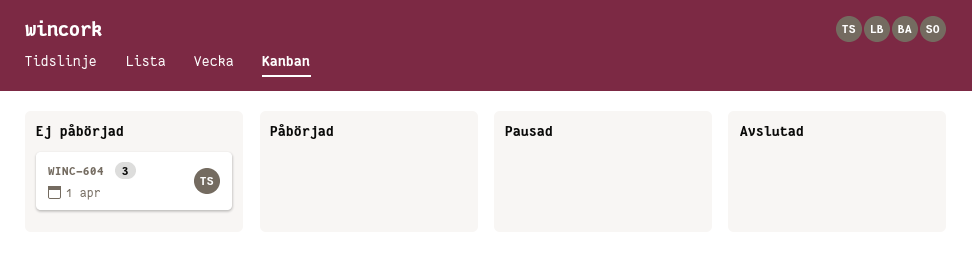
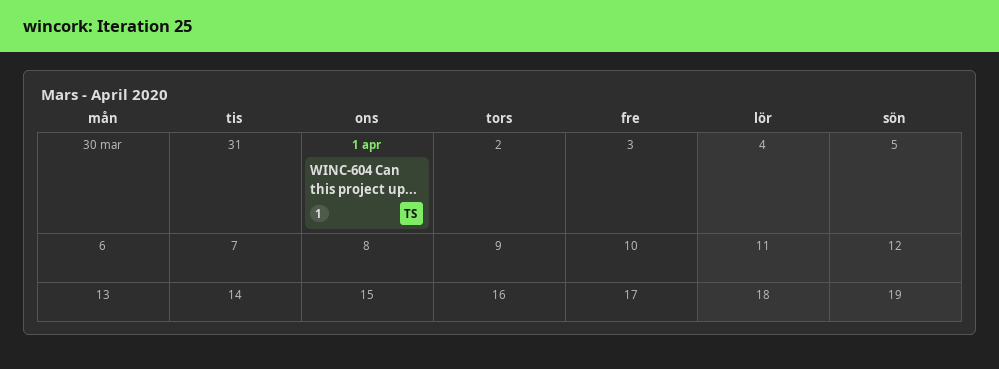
WINC-604, estimate: 3 -> 1

